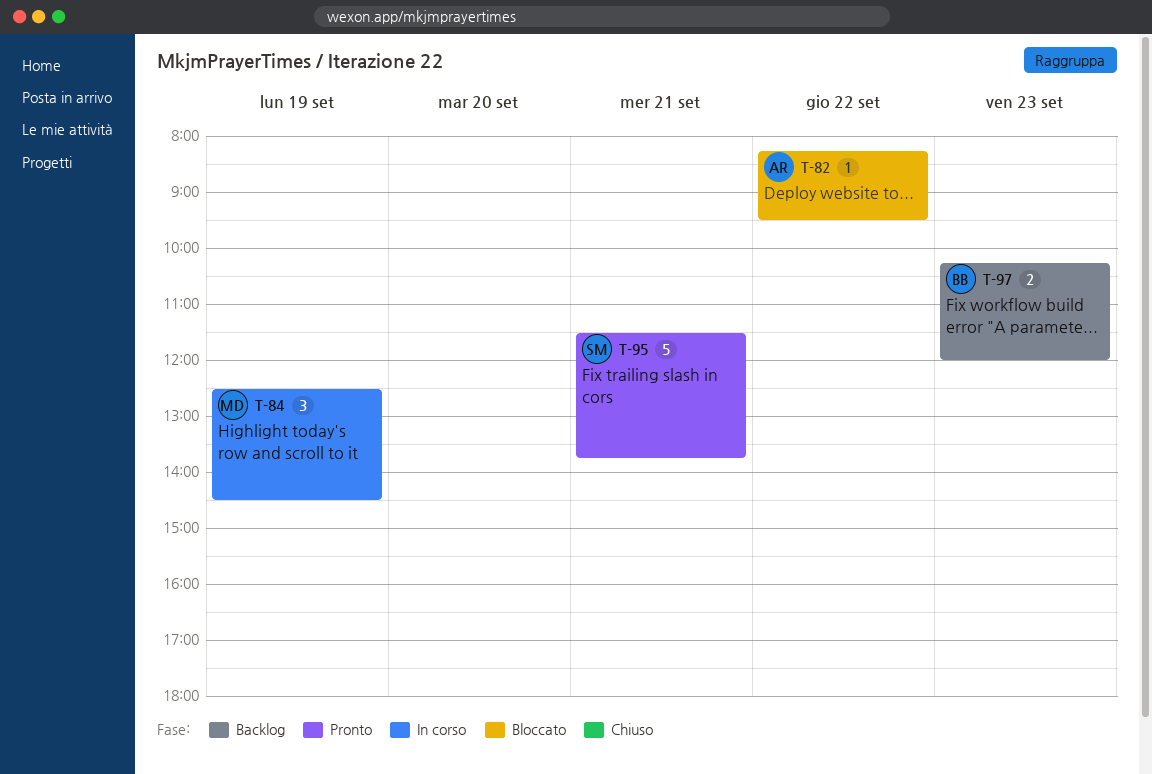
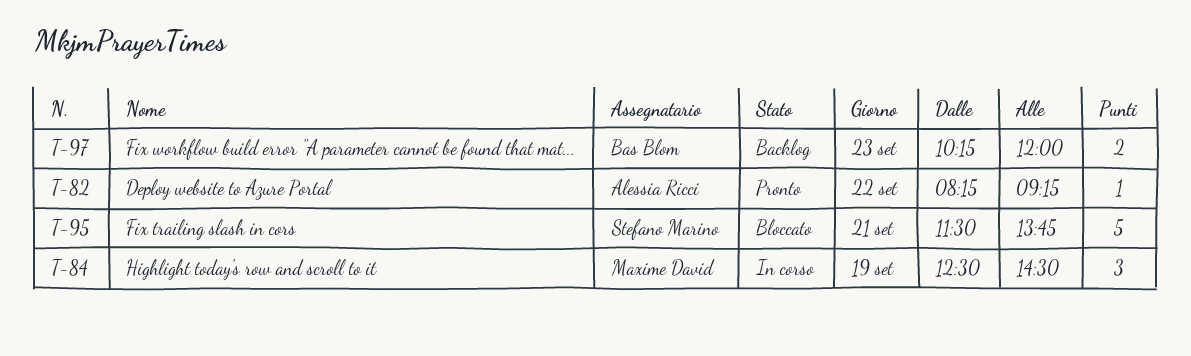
T-82, status: Bloccato -> Pronto
T-82, ends: 09:30 -> 09:15
T-95, status: Pronto -> Bloccato

